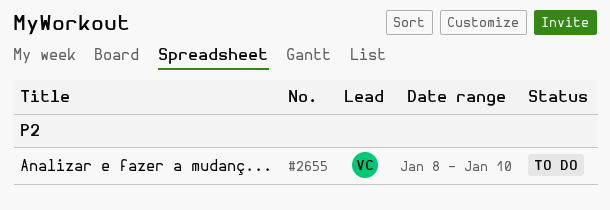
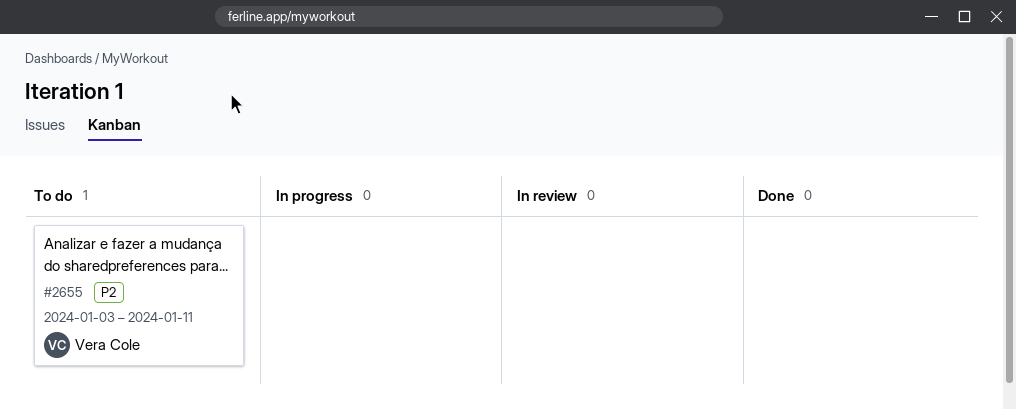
#2655, start: Jan 8 -> Jan 3
#2655, due: Jan 10 -> Jan 11

